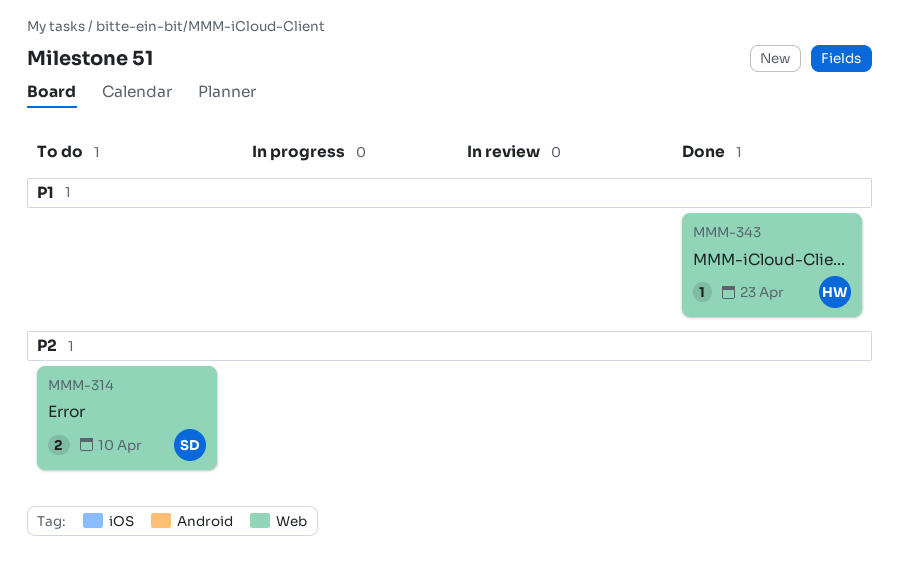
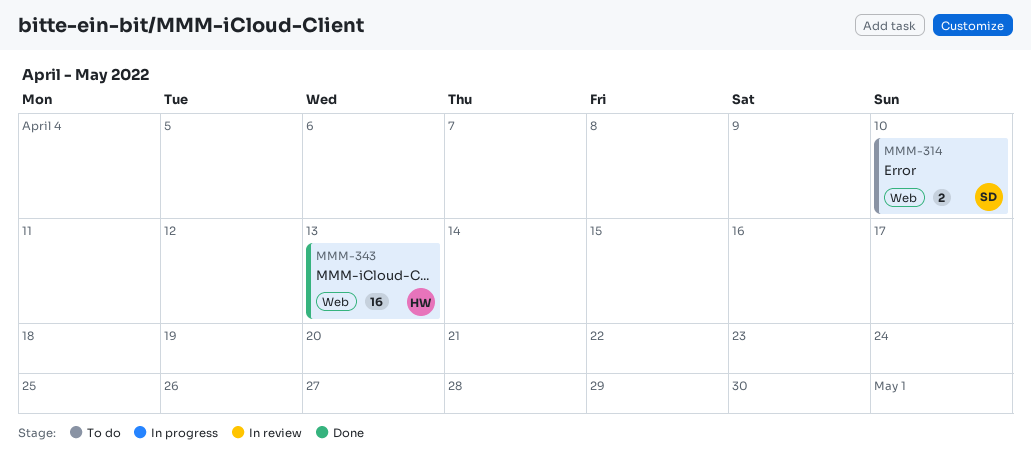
MMM-343, estimate: 1 -> 16
MMM-343, due: Apr 23 -> Apr 13

